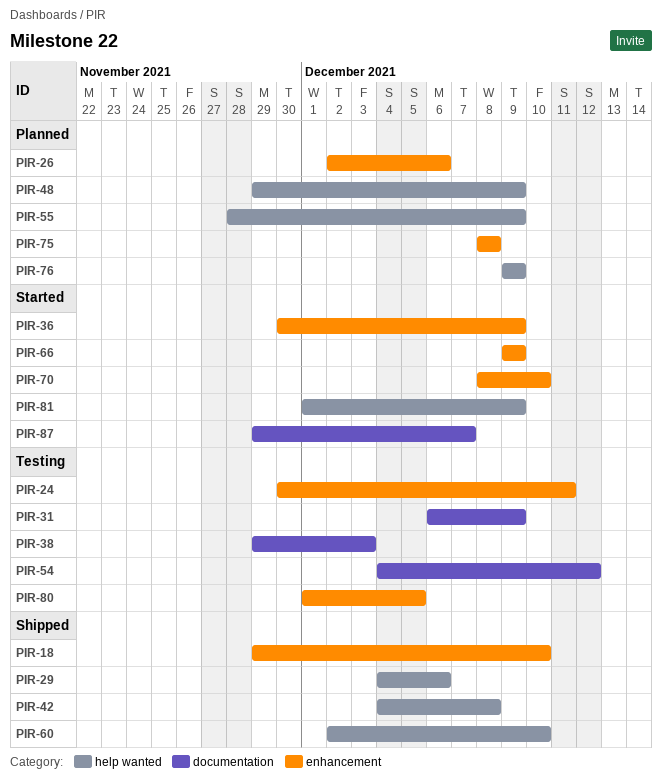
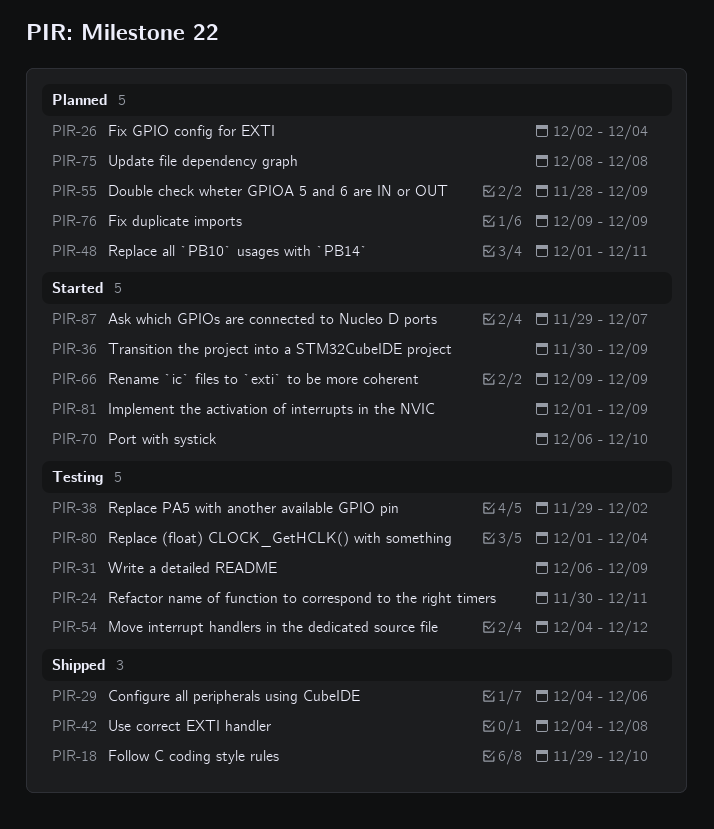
PIR-26, due: Dec 6 -> Dec 4
PIR-38, due: Dec 3 -> Dec 2
PIR-48, start: Nov 29 -> Dec 1
PIR-48, due: Dec 9 -> Dec 11
PIR-60: present -> none
PIR-70, start: Dec 8 -> Dec 6
PIR-80, due: Dec 5 -> Dec 4

